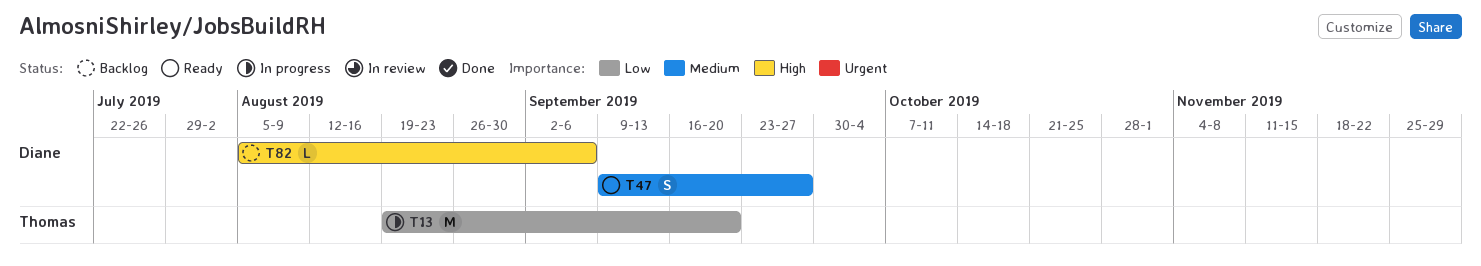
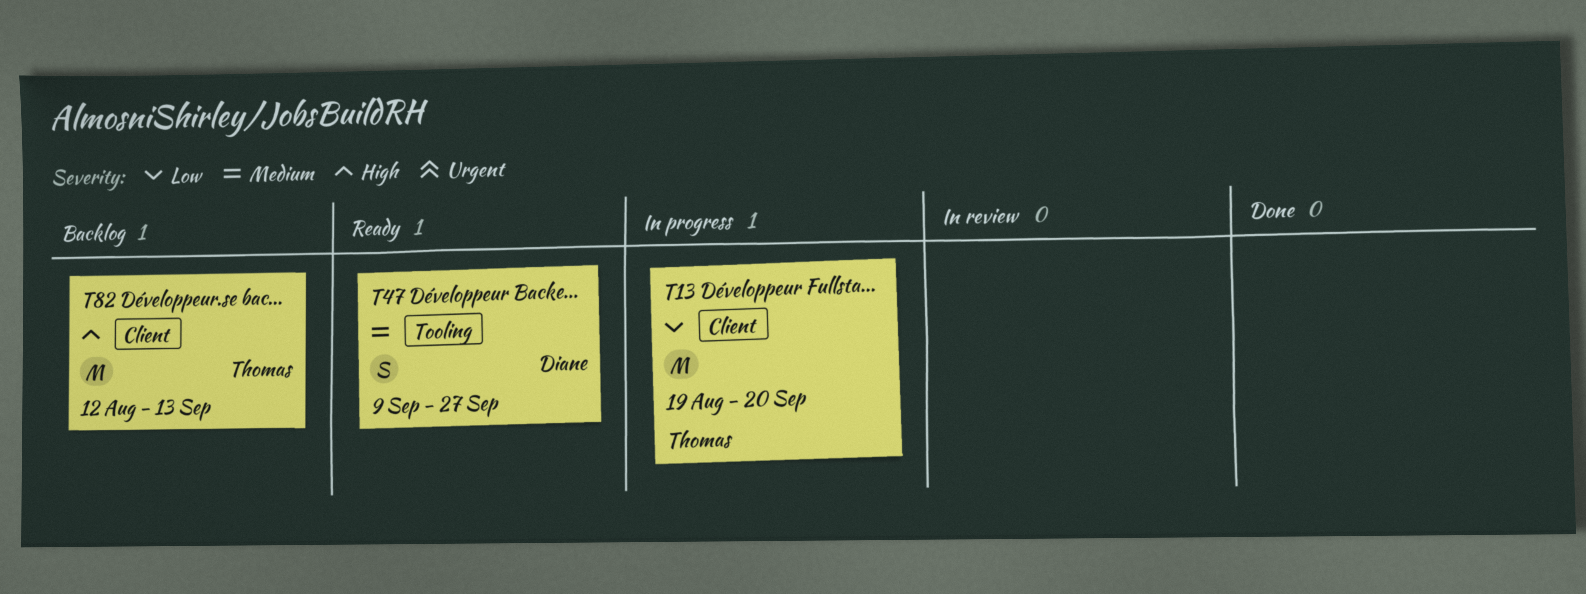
T82, owner: Diane -> Thomas
T82, estimate: L -> M
T82, start: Aug 5 -> Aug 12
T82, due: Sep 6 -> Sep 13

